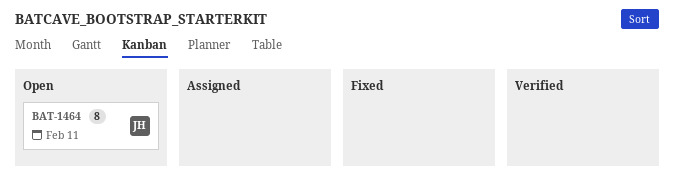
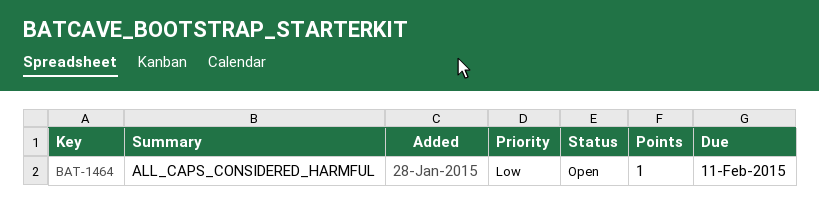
BAT-1464, estimate: 8 -> 1

